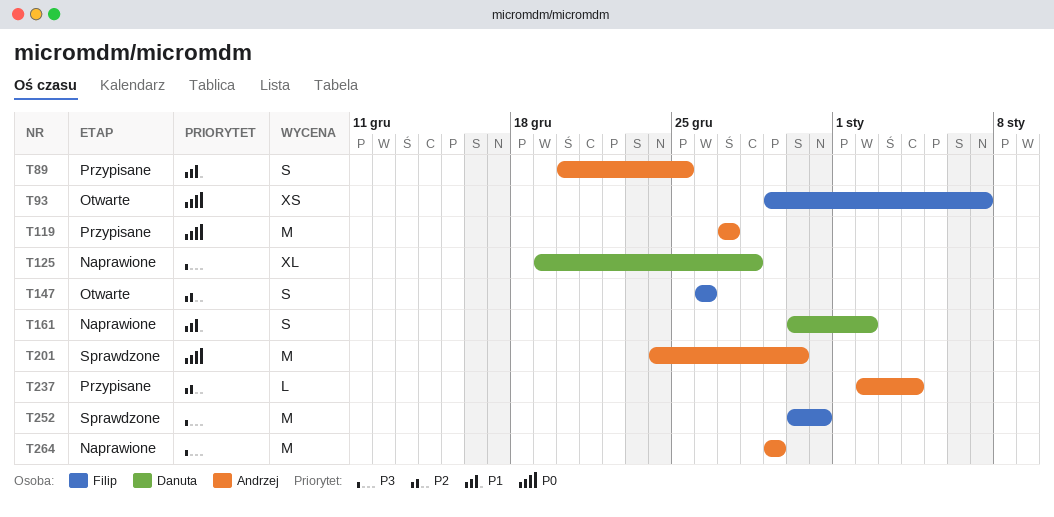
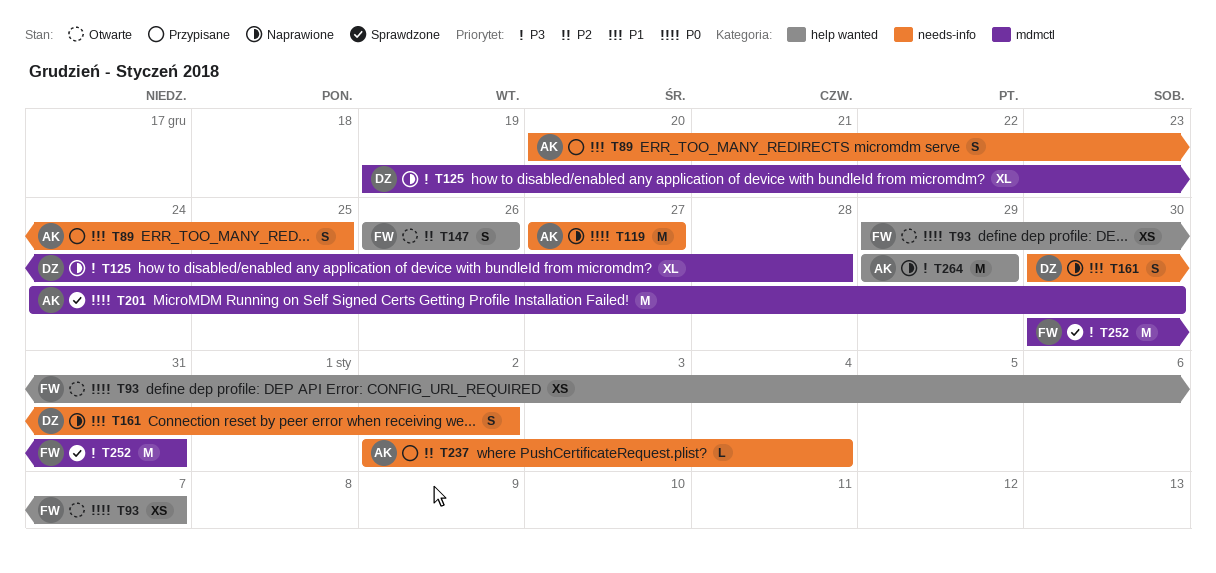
T119, status: Przypisane -> Naprawione

